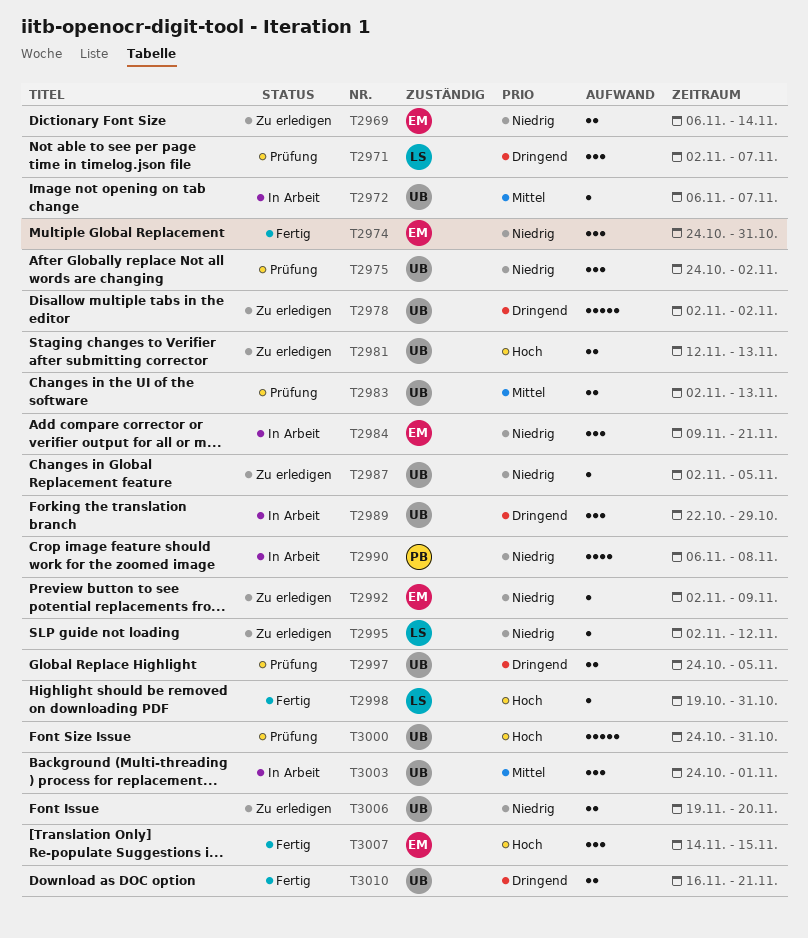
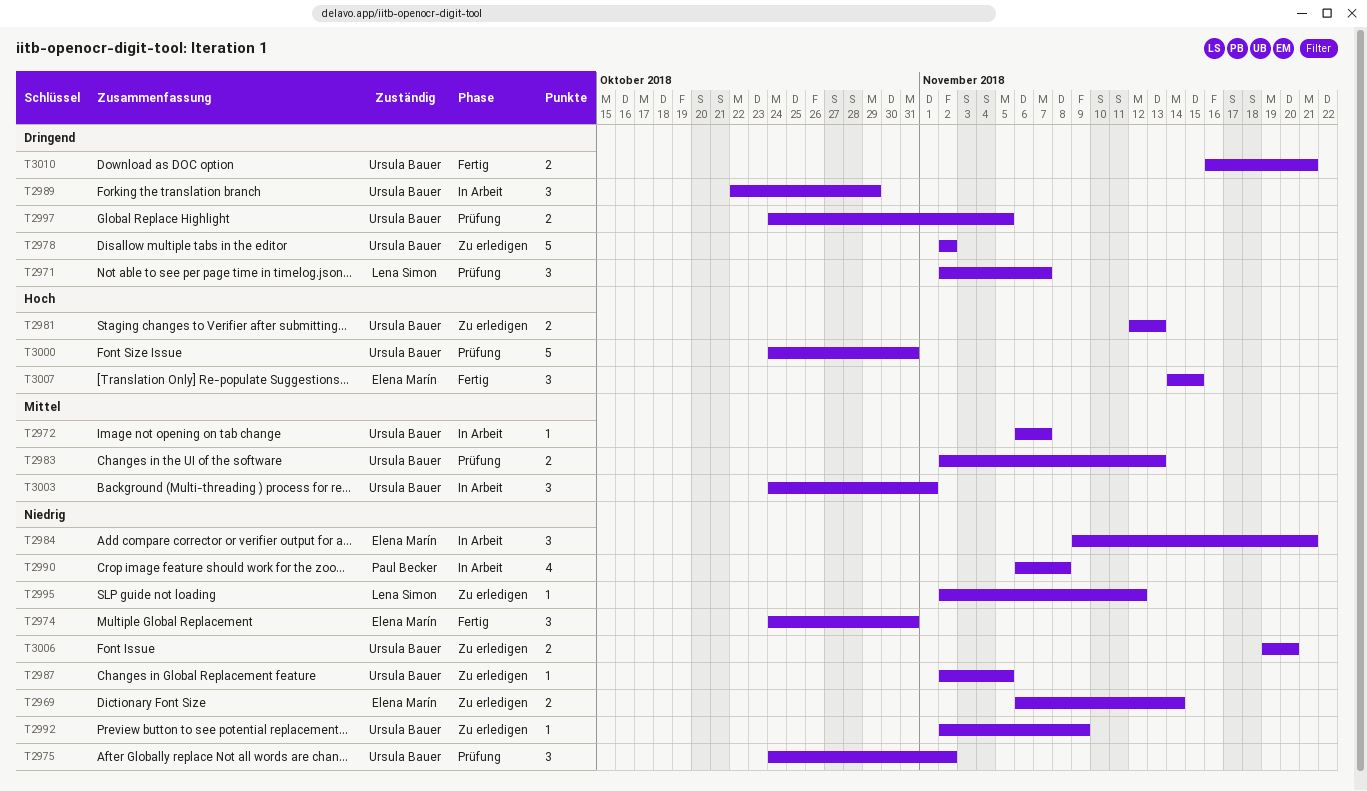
T2992, owner: Elena Marín -> Ursula Bauer
T2998: present -> none

